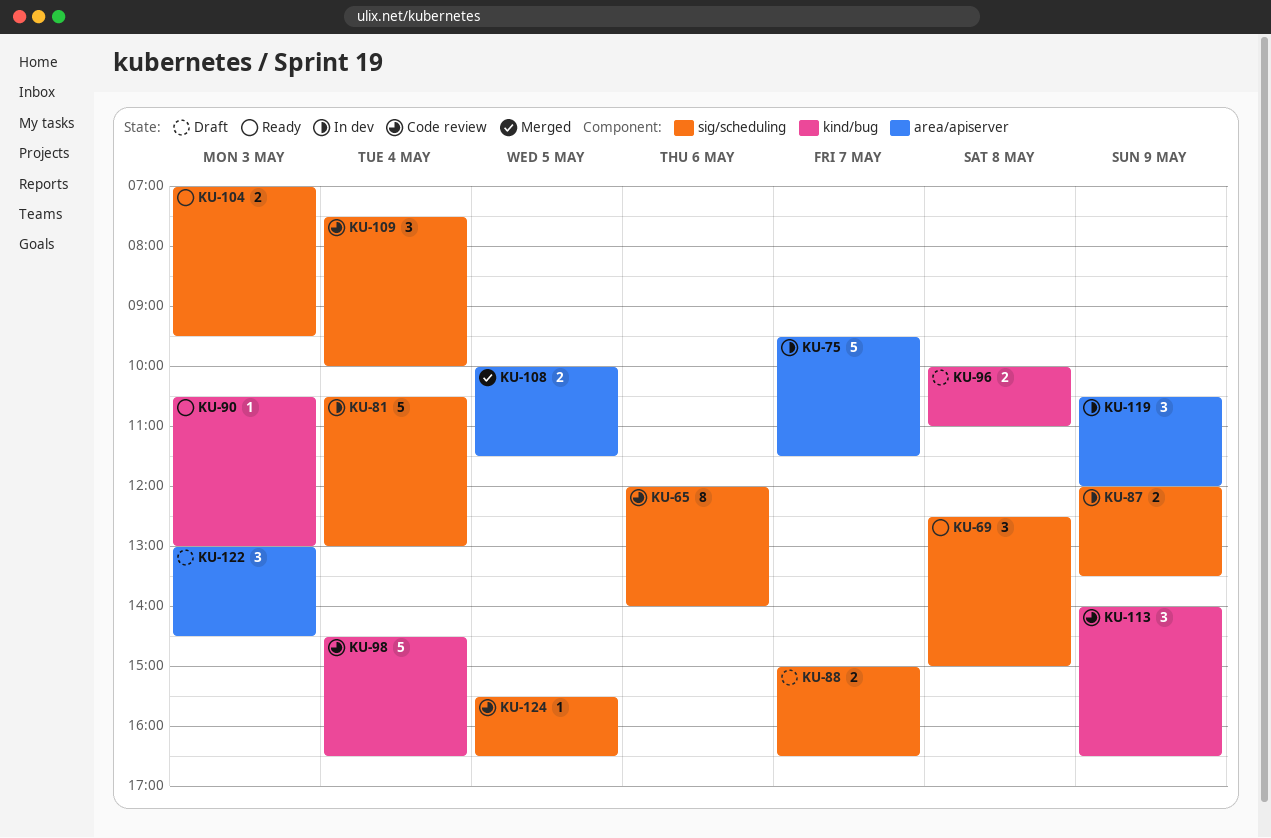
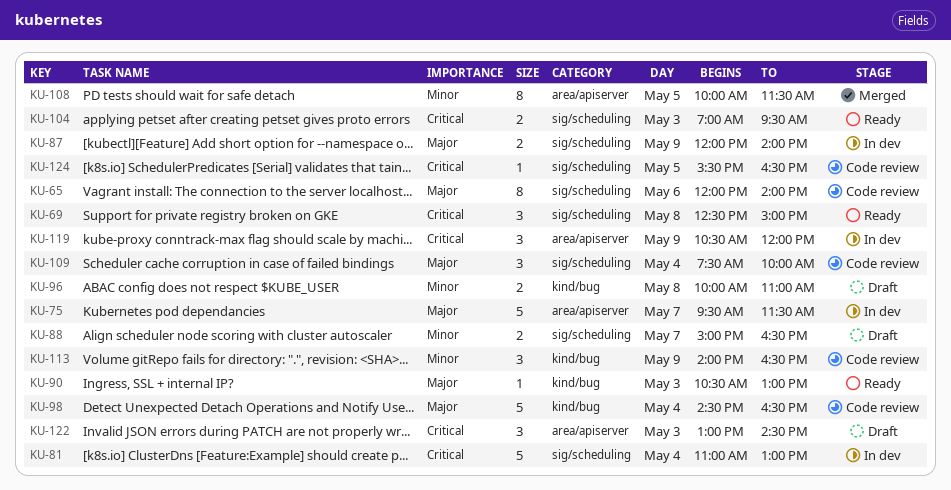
KU-81, begins: 10:30 -> 11:00
KU-87, ends: 13:30 -> 14:00
KU-108, estimate: 2 -> 8

